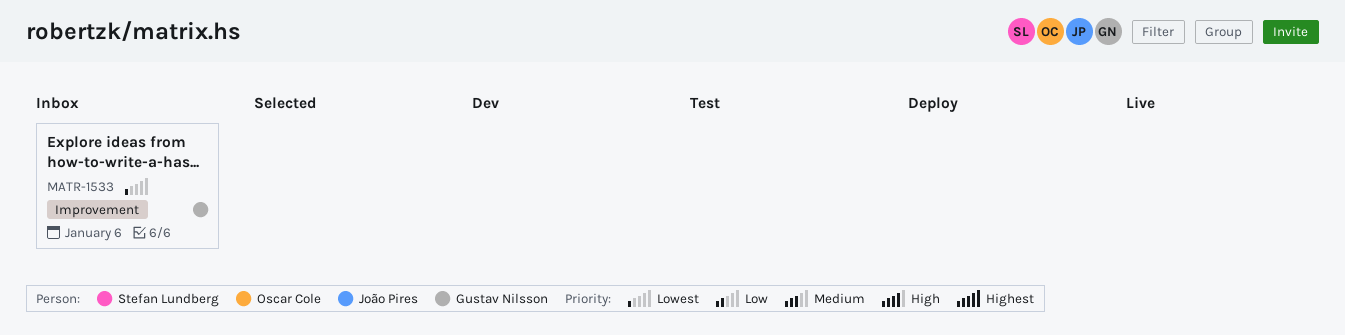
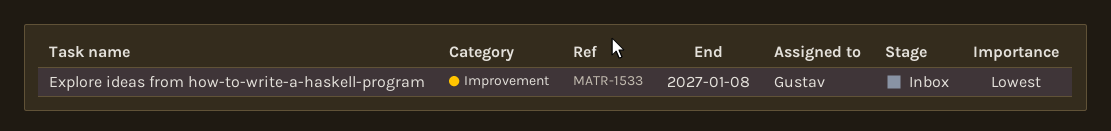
MATR-1533, due: Jan 6 -> Jan 8

